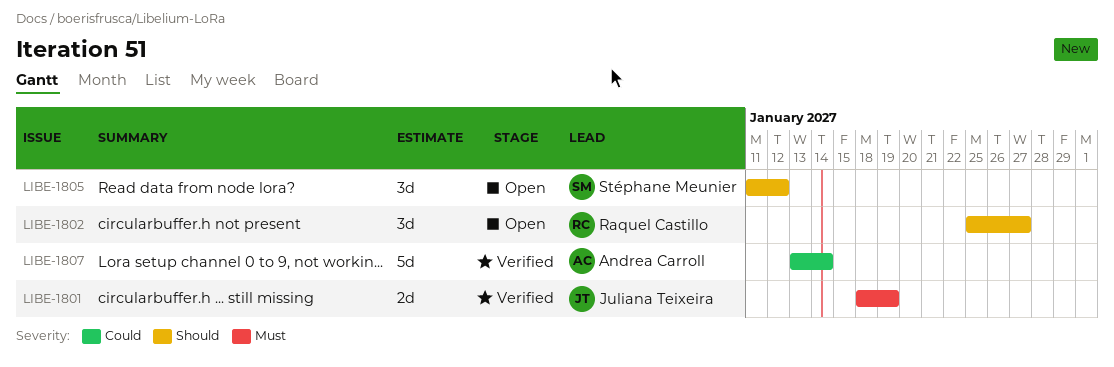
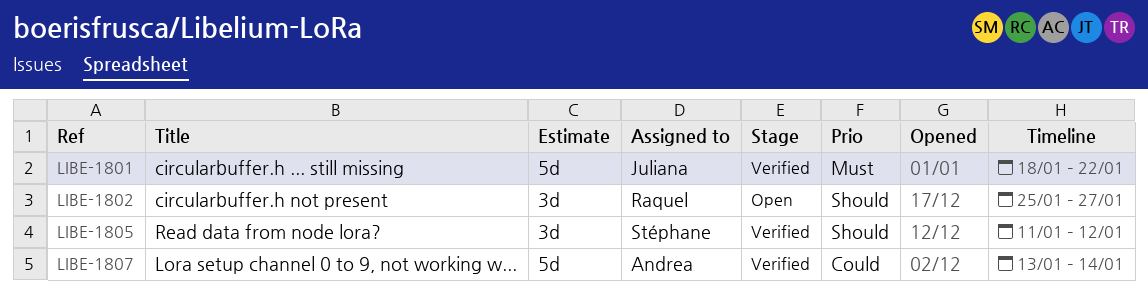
LIBE-1801, estimate: 2d -> 5d
LIBE-1801, due: Jan 19 -> Jan 22
LIBE-1805, status: Open -> Verified

